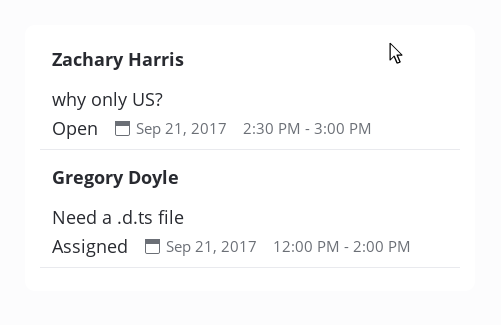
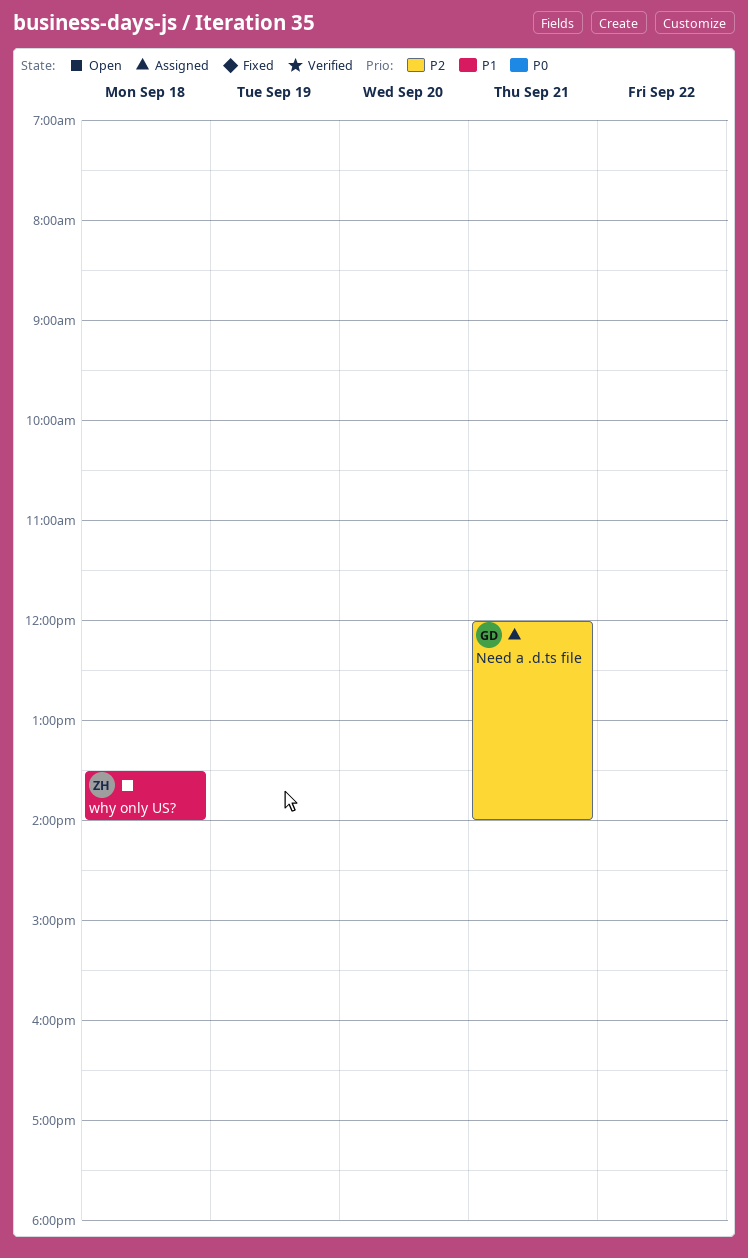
why only US?, day: Sep 21 -> Sep 18
why only US?, begins: 14:30 -> 13:30
why only US?, ends: 15:00 -> 14:00

